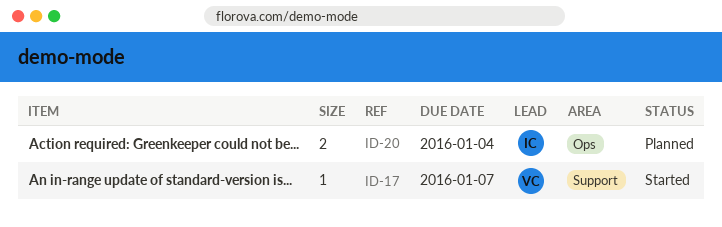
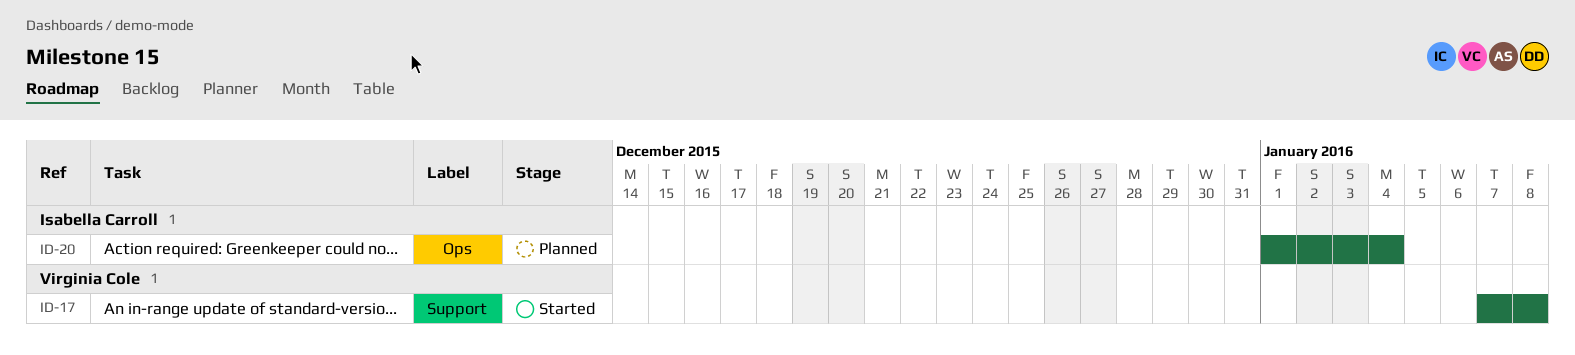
ID-17, due: Jan 7 -> Jan 8

